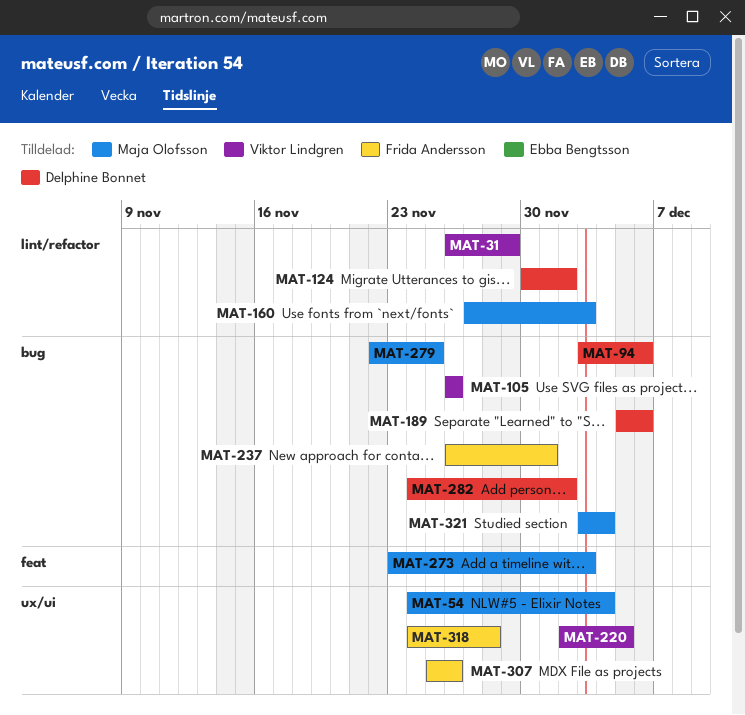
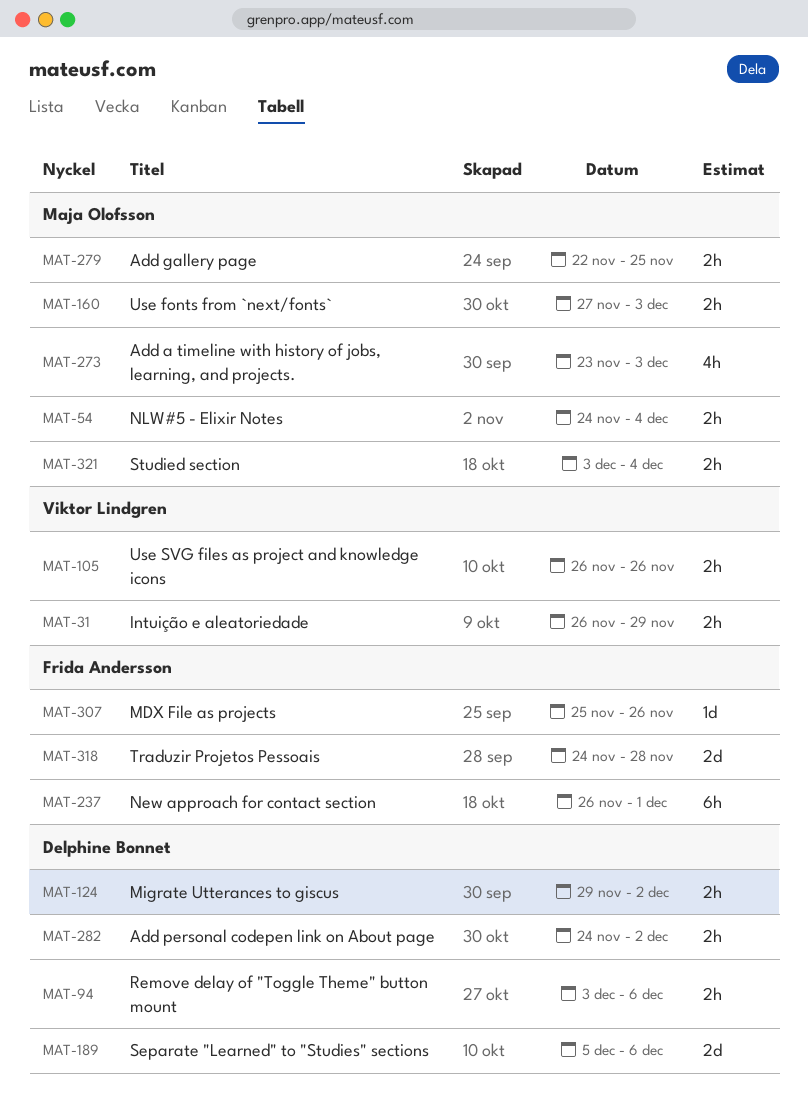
MAT-124, start: Nov 30 -> Nov 29
MAT-220: present -> none

